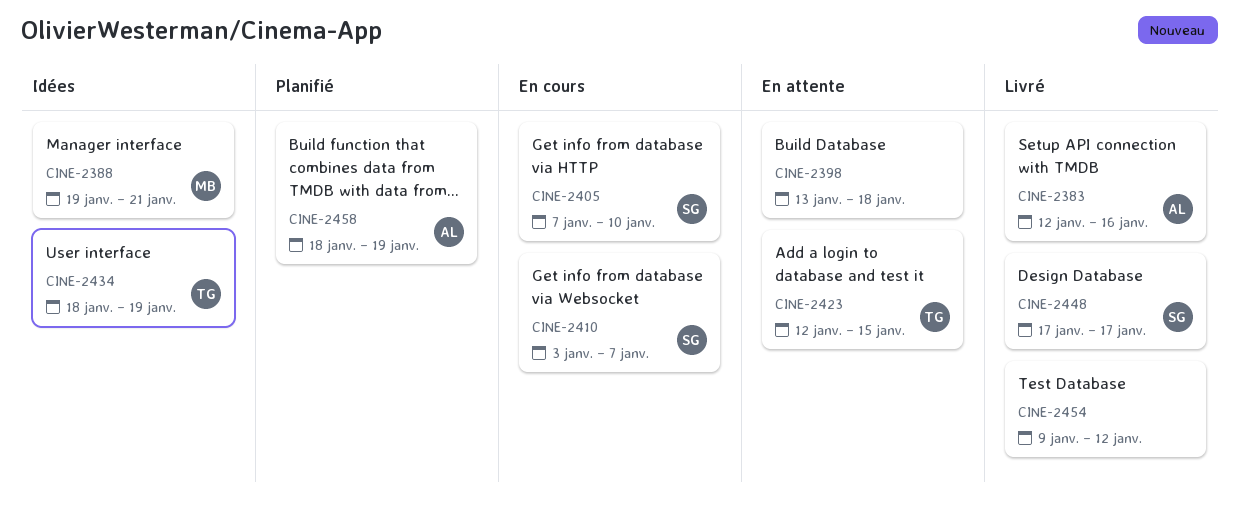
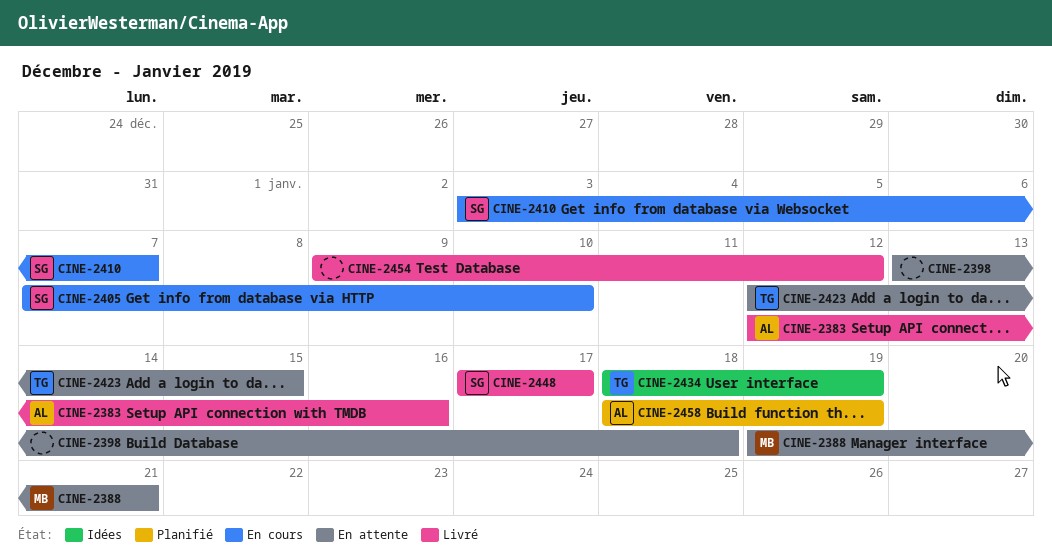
CINE-2388, status: Idées -> En attente

